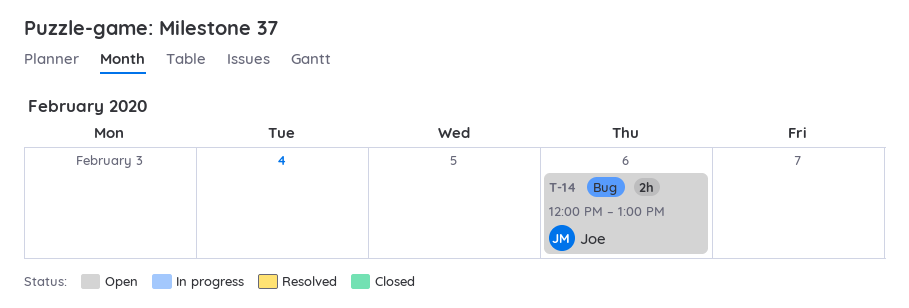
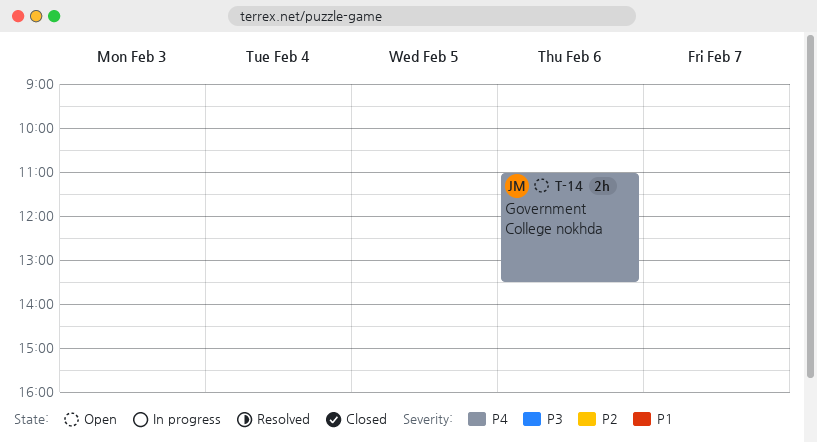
T-14, begins: 12:00 -> 11:00
T-14, ends: 13:00 -> 13:30

